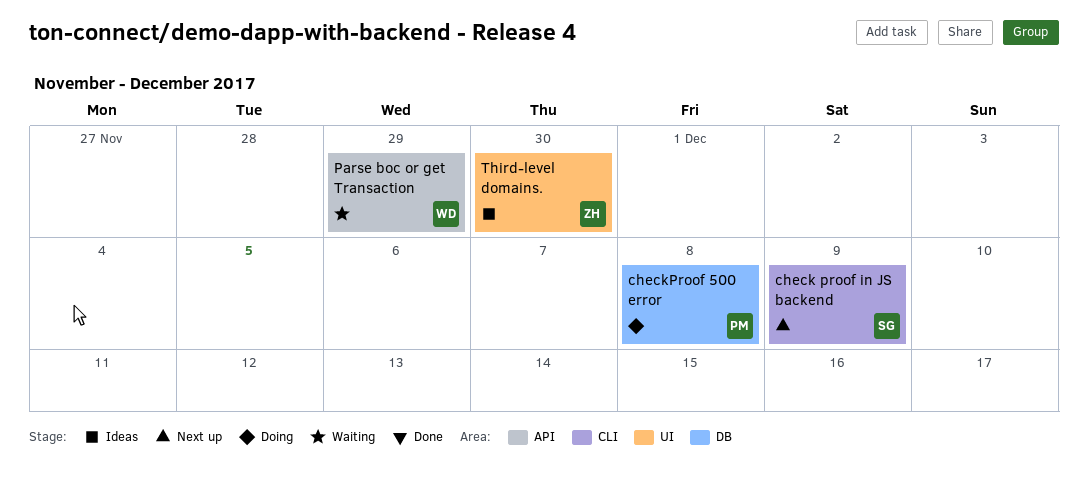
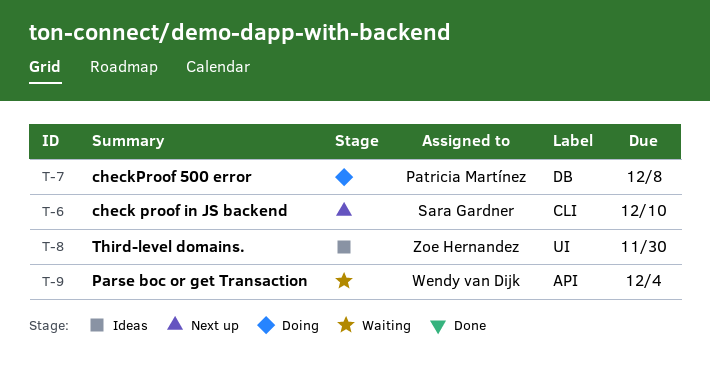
check proof in JS backend, due: Dec 9 -> Dec 10
Parse boc or get Transaction, due: Nov 29 -> Dec 4

